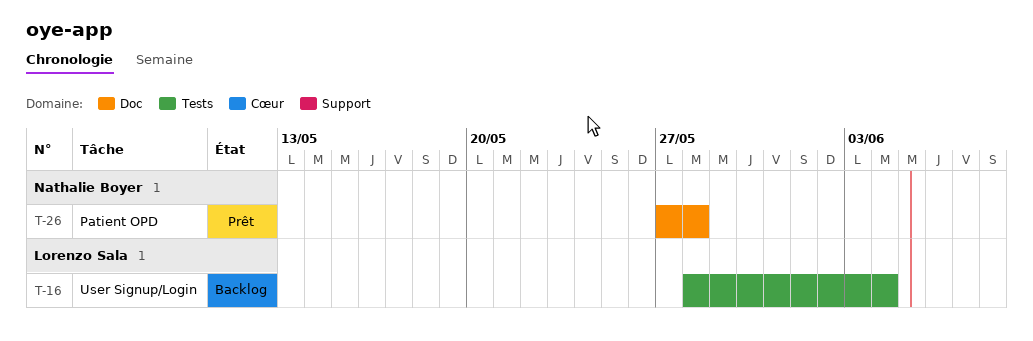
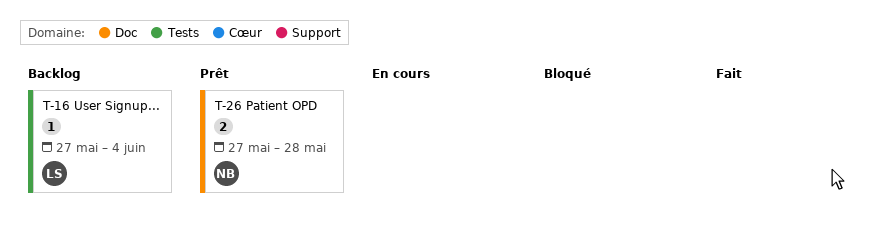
T-16, start: May 28 -> May 27

